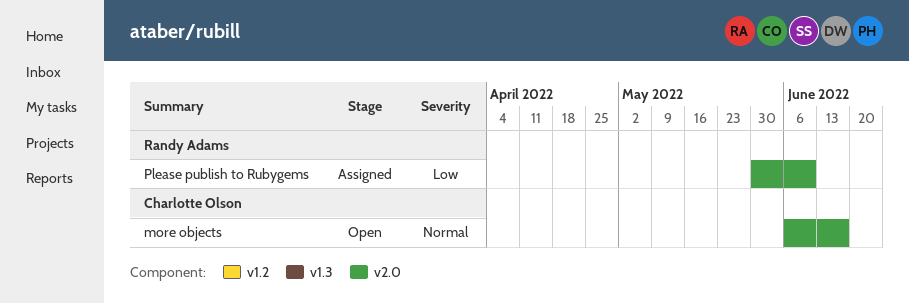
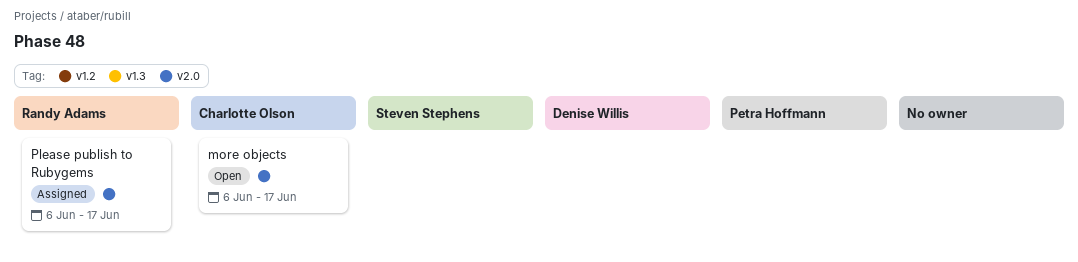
Please publish to Rubygems, start: May 30 -> Jun 6
Please publish to Rubygems, due: Jun 10 -> Jun 17

